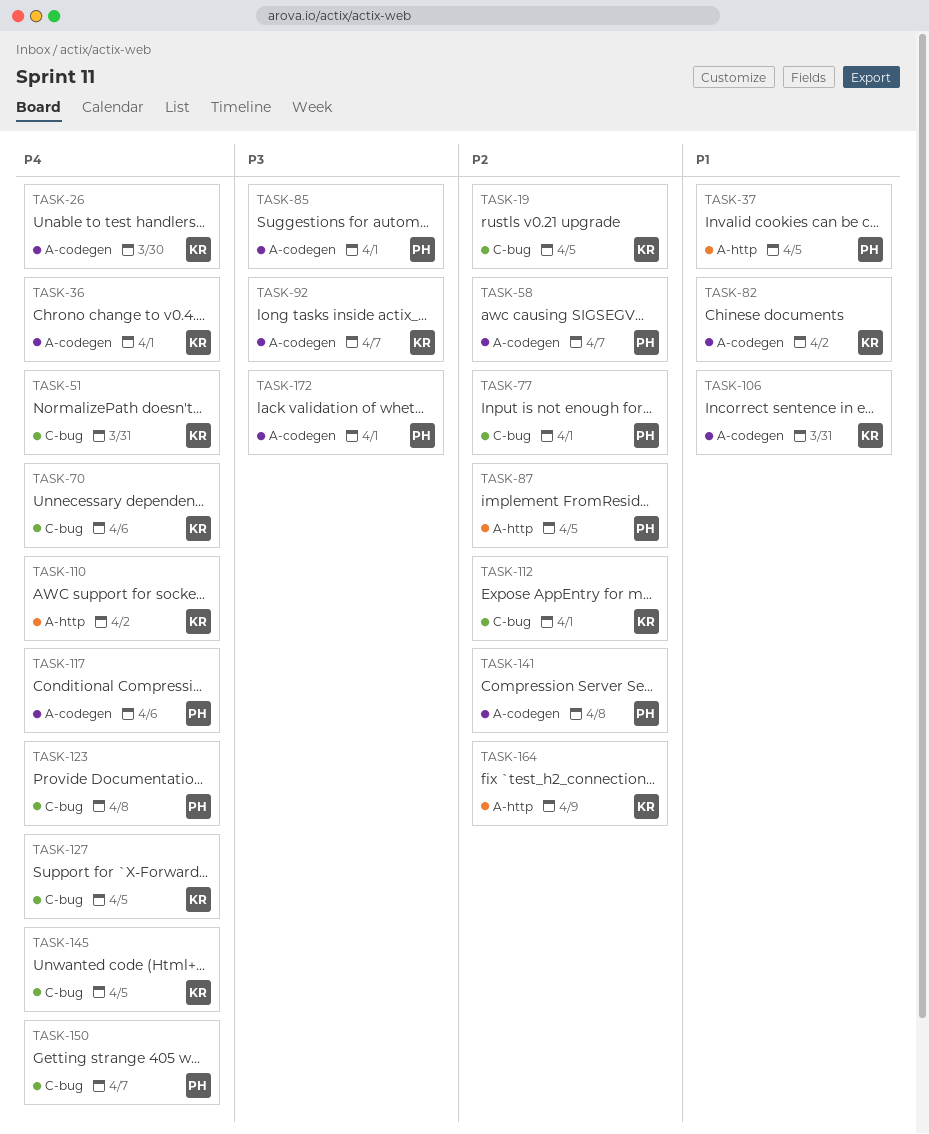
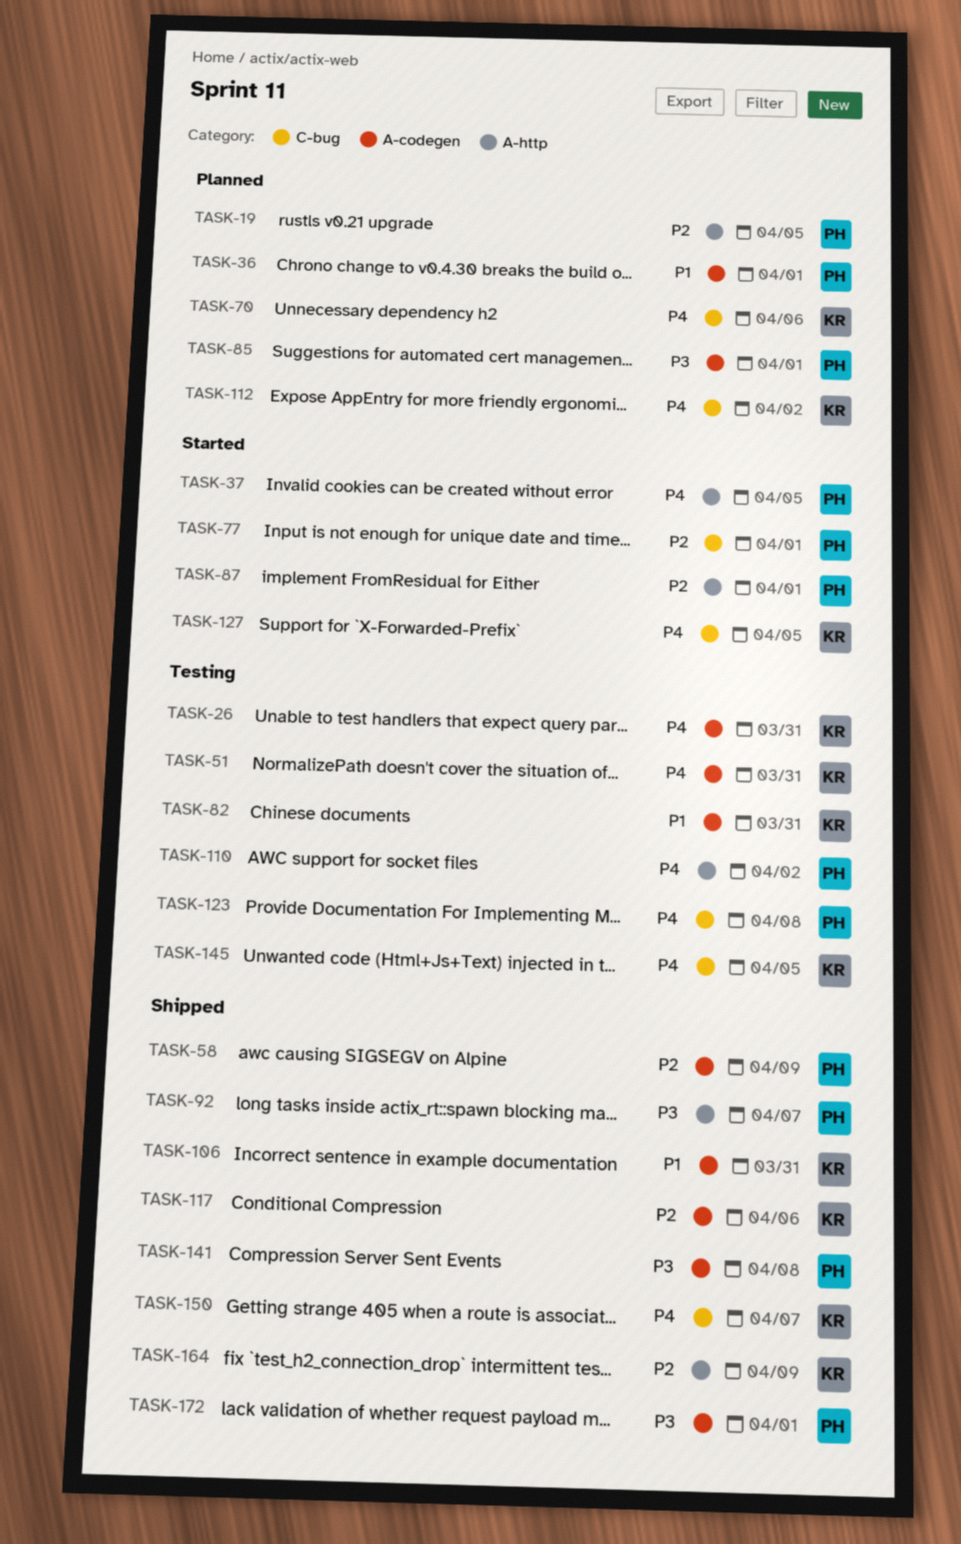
TASK-19, owner: KR -> PH
TASK-19, label: C-bug -> A-http
TASK-26, due: Mar 30 -> Mar 31
TASK-36, owner: KR -> PH
TASK-36, priority: P4 -> P1
TASK-37, priority: P1 -> P4
TASK-51, label: C-bug -> A-codegen
TASK-58, due: Apr 7 -> Apr 9
TASK-82, due: Apr 2 -> Mar 31
TASK-87, due: Apr 5 -> Apr 1
TASK-92, owner: KR -> PH
TASK-92, label: A-codegen -> A-http
TASK-110, owner: KR -> PH
TASK-112, priority: P2 -> P4
TASK-112, due: Apr 1 -> Apr 2
TASK-117, owner: PH -> KR
TASK-117, priority: P4 -> P2
TASK-141, priority: P2 -> P3
TASK-150, owner: PH -> KR

